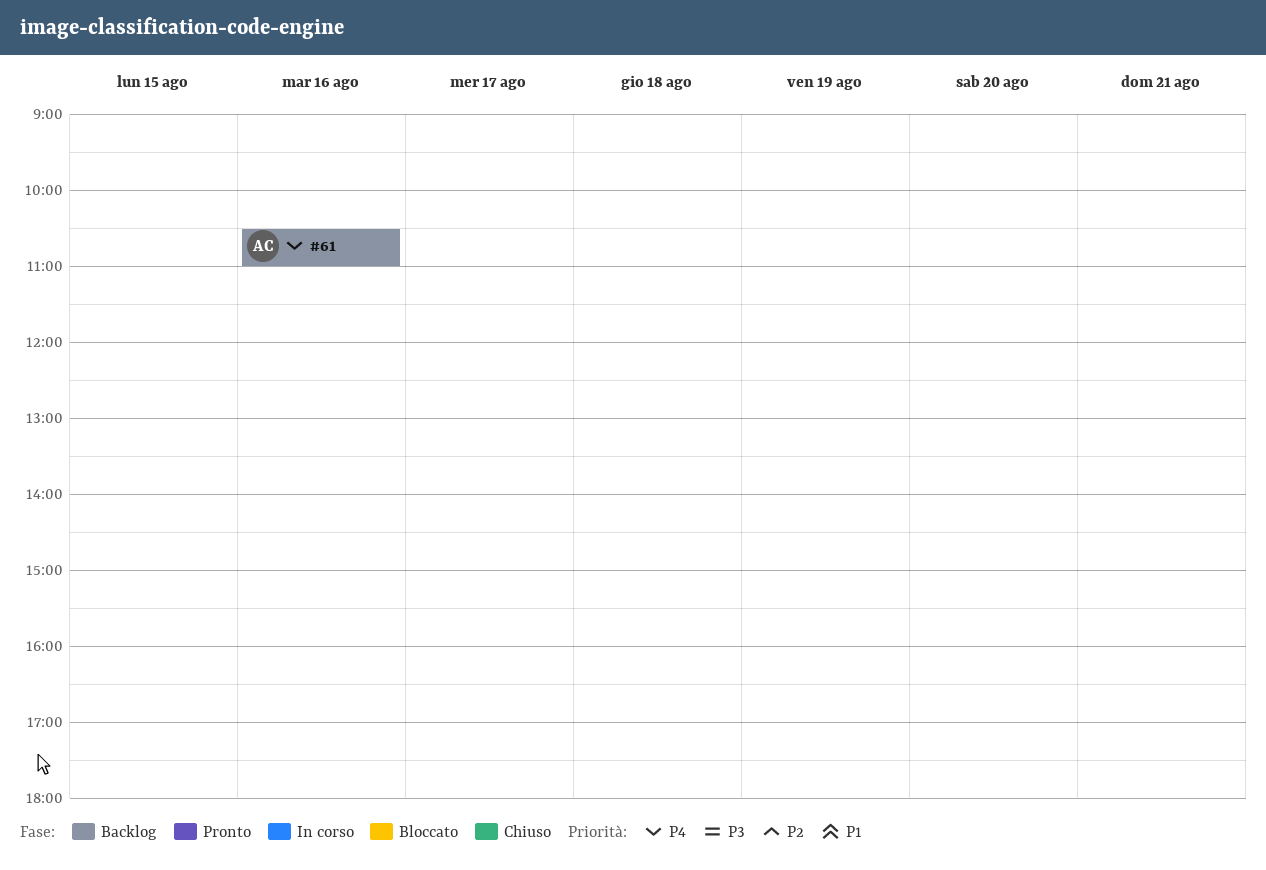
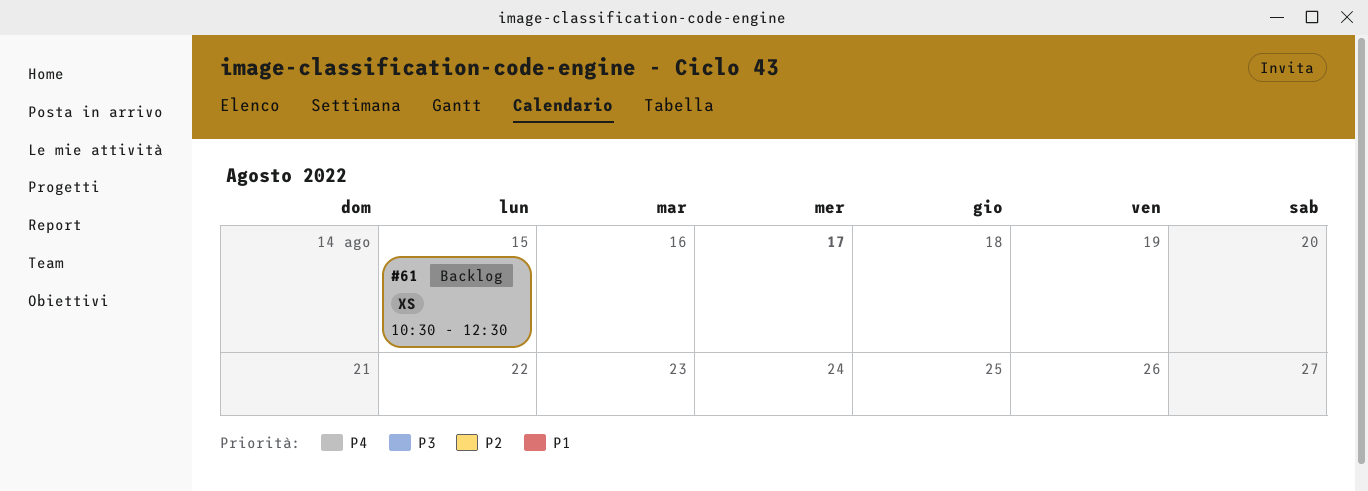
#61, day: Aug 16 -> Aug 15
#61, ends: 11:00 -> 12:30

